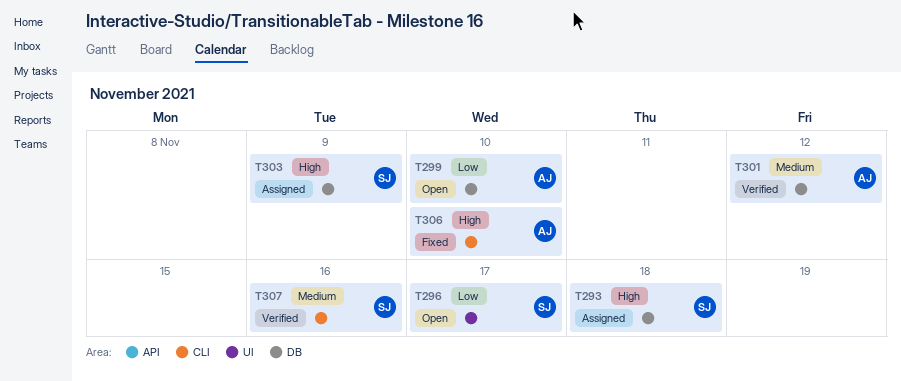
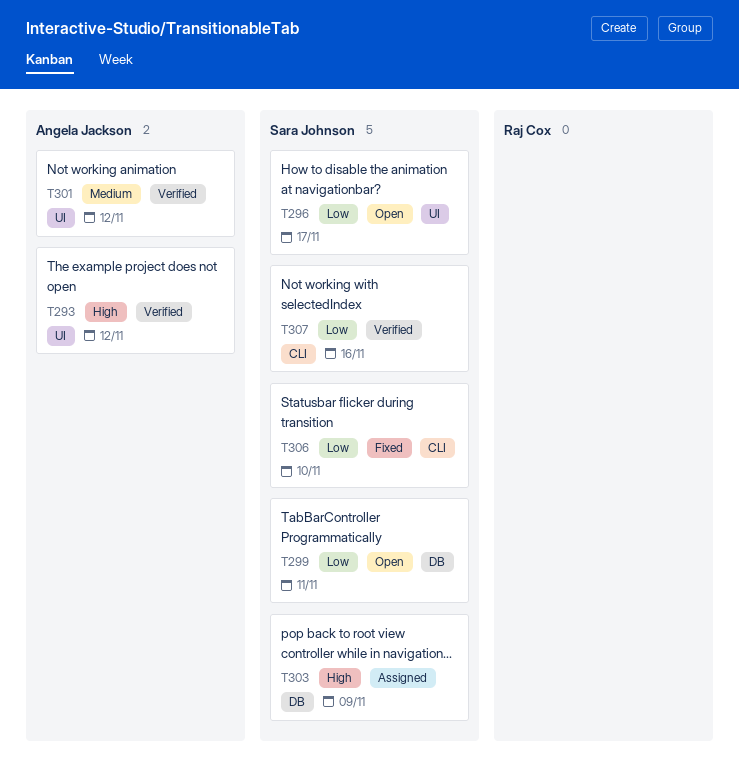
T293, status: Assigned -> Verified
T293, owner: Sara Johnson -> Angela Jackson
T293, label: DB -> UI
T293, due: Nov 18 -> Nov 12
T299, owner: Angela Jackson -> Sara Johnson
T299, due: Nov 10 -> Nov 11
T301, label: DB -> UI
T306, owner: Angela Jackson -> Sara Johnson
T306, priority: High -> Low
T307, priority: Medium -> Low

